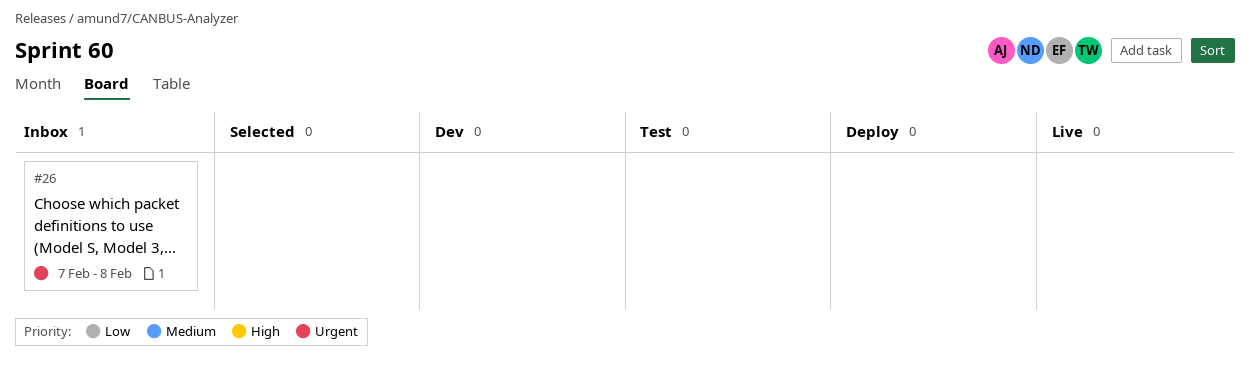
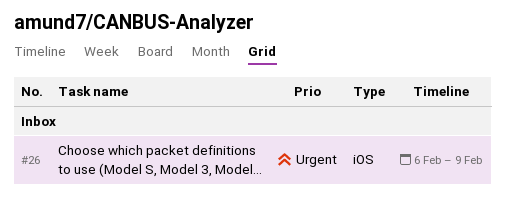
#26, start: Feb 7 -> Feb 6
#26, due: Feb 8 -> Feb 9

